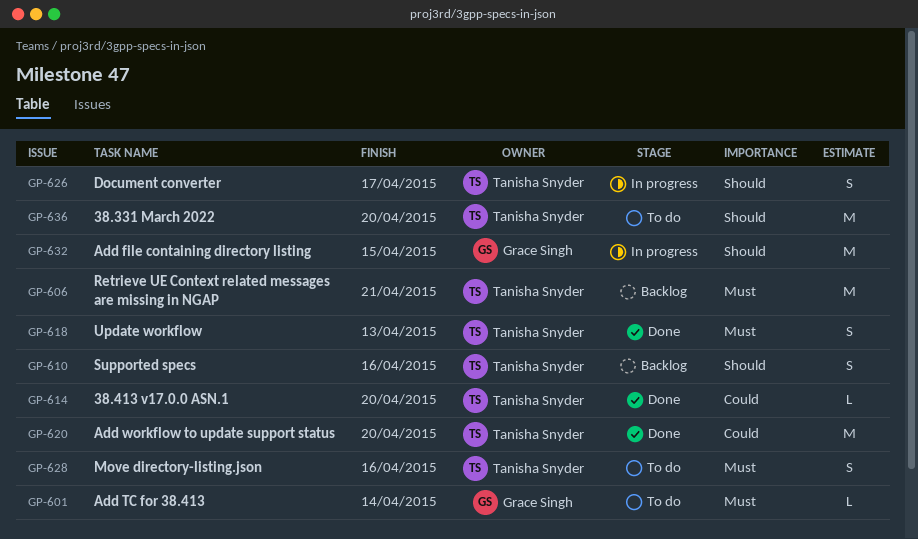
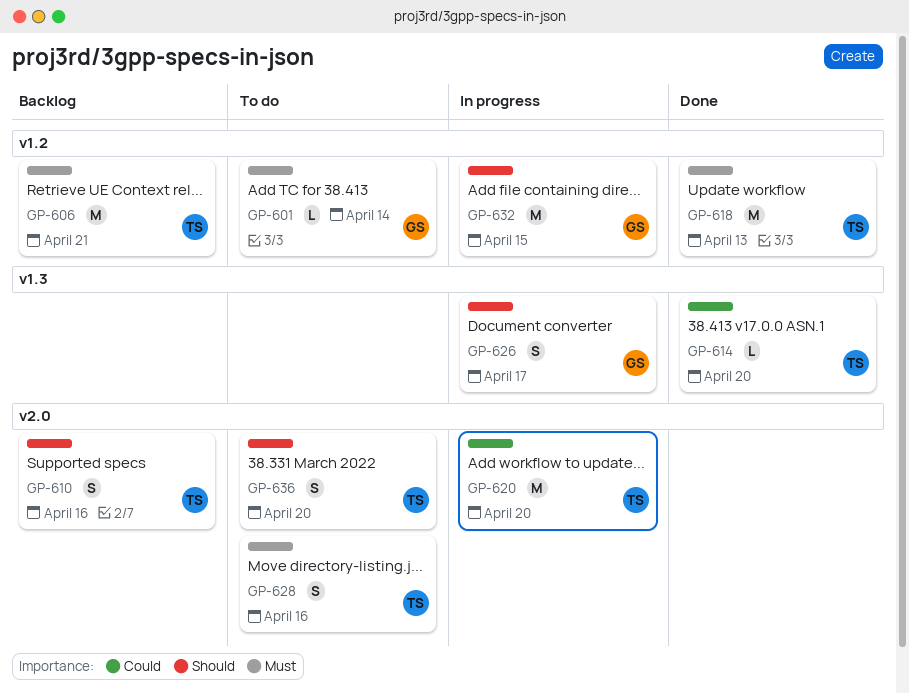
GP-618, estimate: S -> M
GP-620, status: Done -> In progress
GP-626, owner: Tanisha Snyder -> Grace Singh
GP-636, estimate: M -> S

